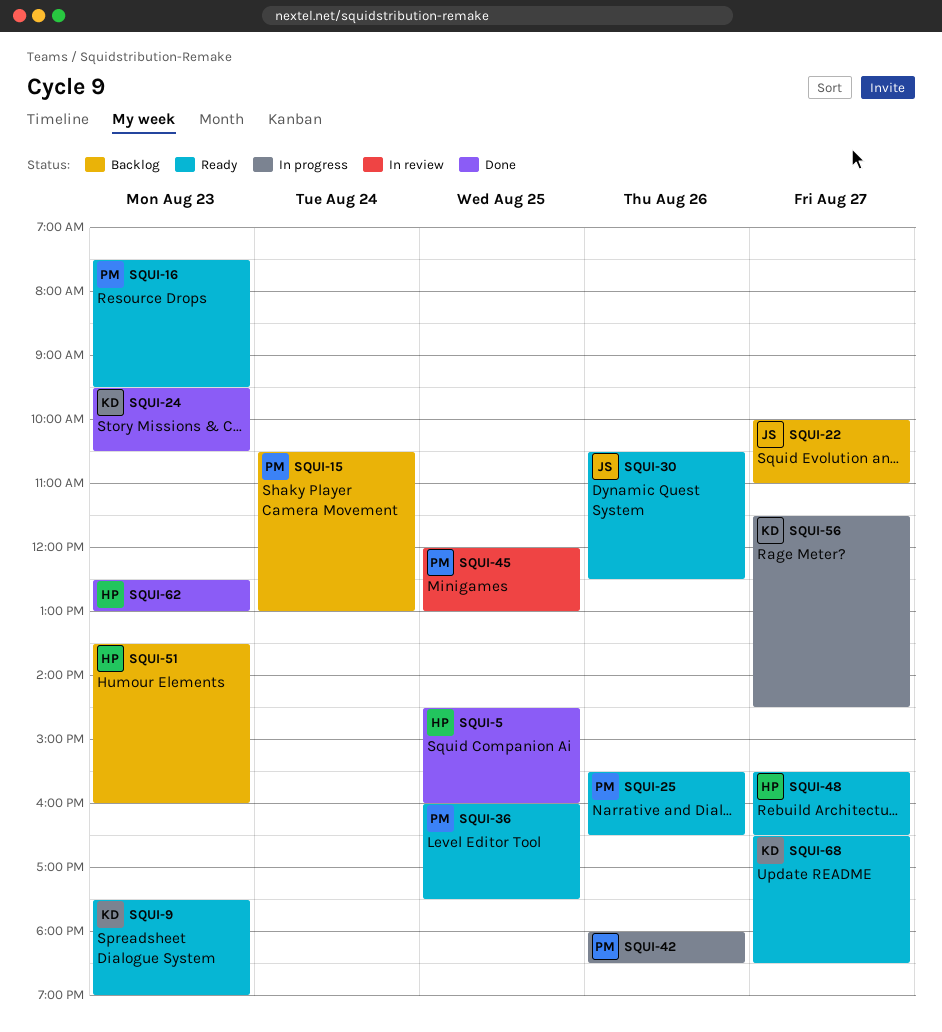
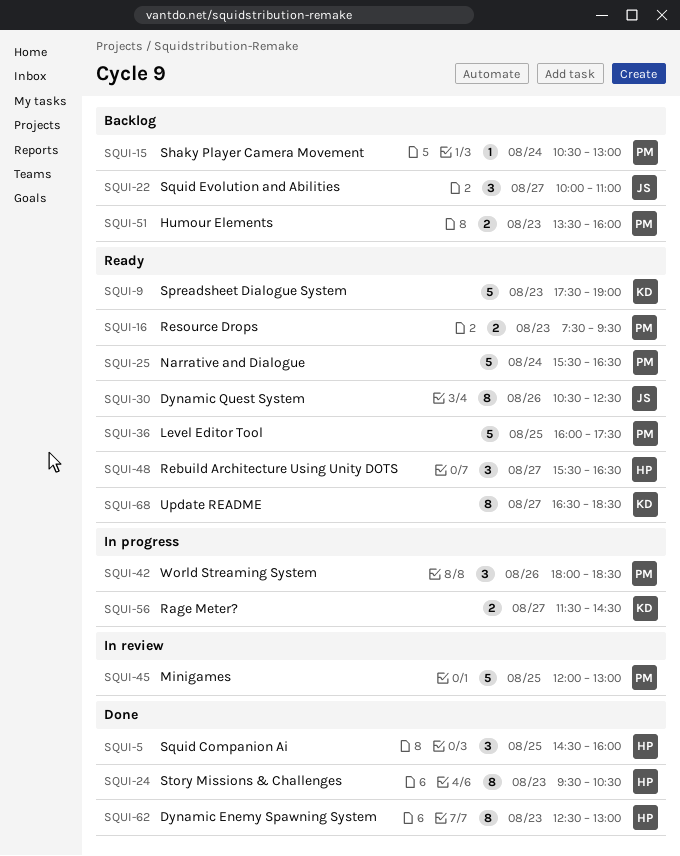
SQUI-24, owner: KD -> HP
SQUI-25, day: Aug 26 -> Aug 24
SQUI-51, owner: HP -> PM

